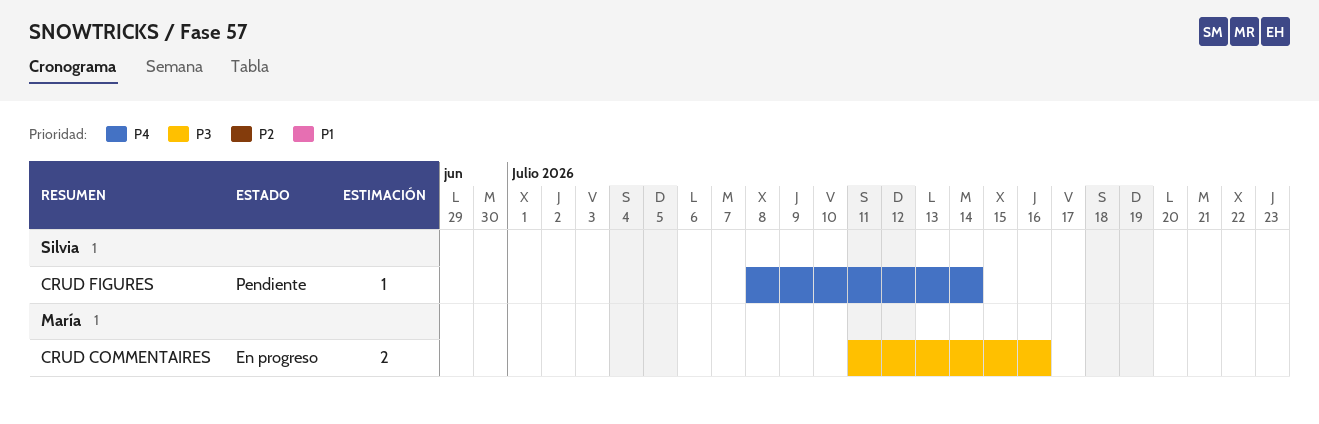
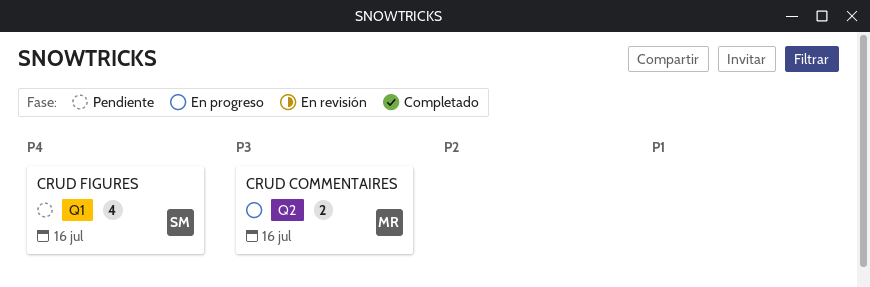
CRUD FIGURES, estimate: 1 -> 4
CRUD FIGURES, due: Jul 14 -> Jul 16

